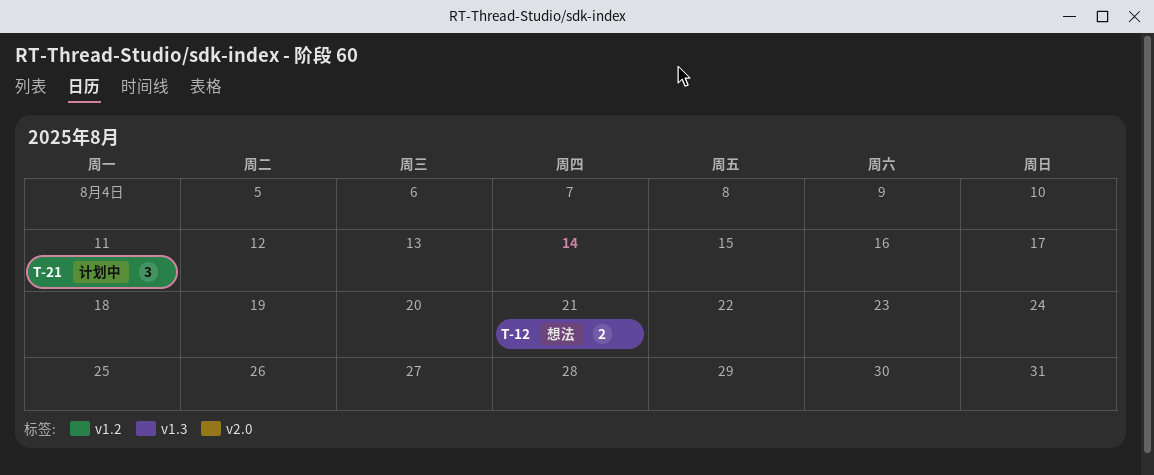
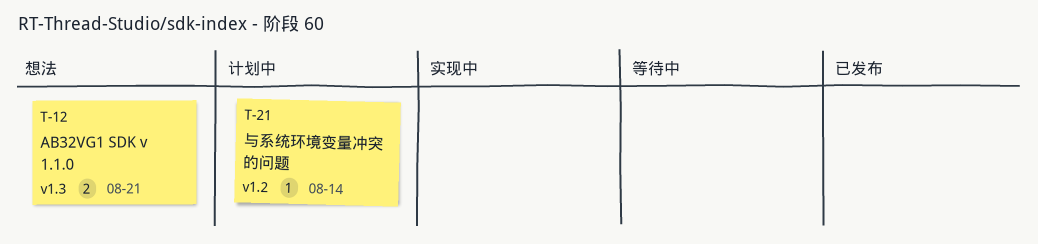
T-21, estimate: 3 -> 1
T-21, due: Aug 11 -> Aug 14

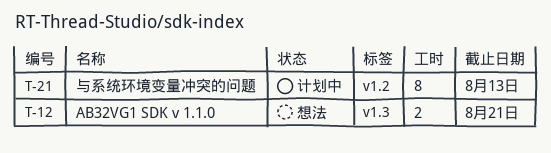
T-21, estimate: 1 -> 8
T-21, due: Aug 14 -> Aug 13

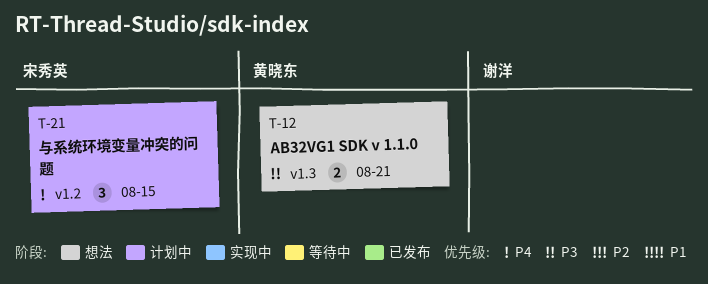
T-21, estimate: 8 -> 3
T-21, due: Aug 13 -> Aug 15

